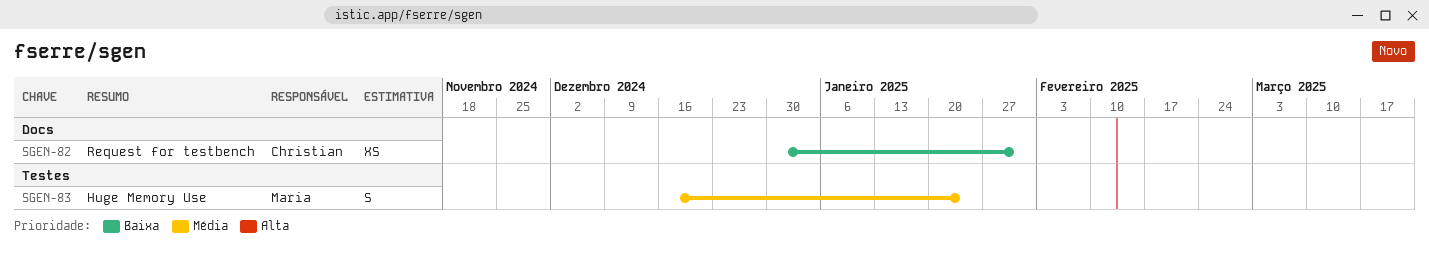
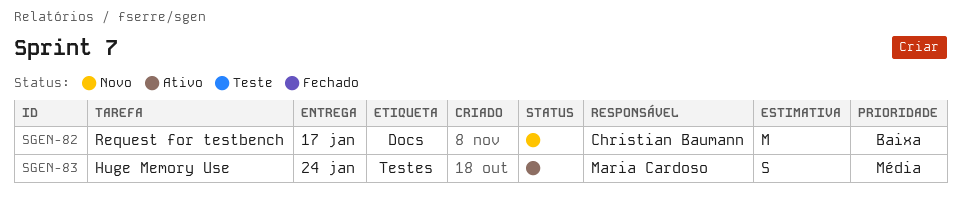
SGEN-82, estimate: XS -> M
SGEN-82, due: Jan 31 -> Jan 17

